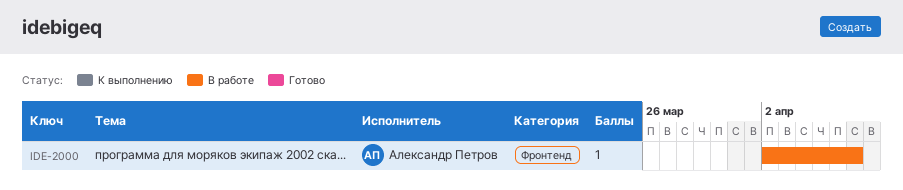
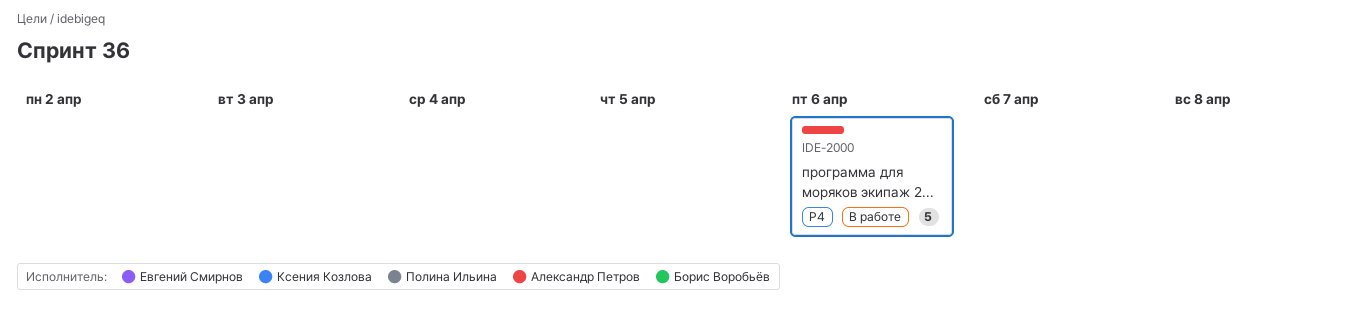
IDE-2000, estimate: 1 -> 5
IDE-2000, due: Apr 7 -> Apr 6

